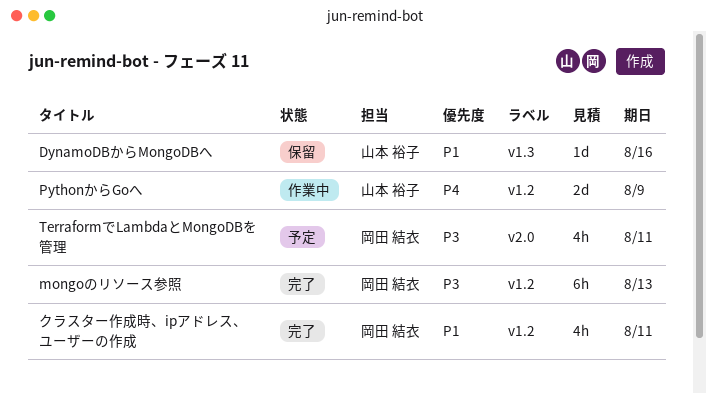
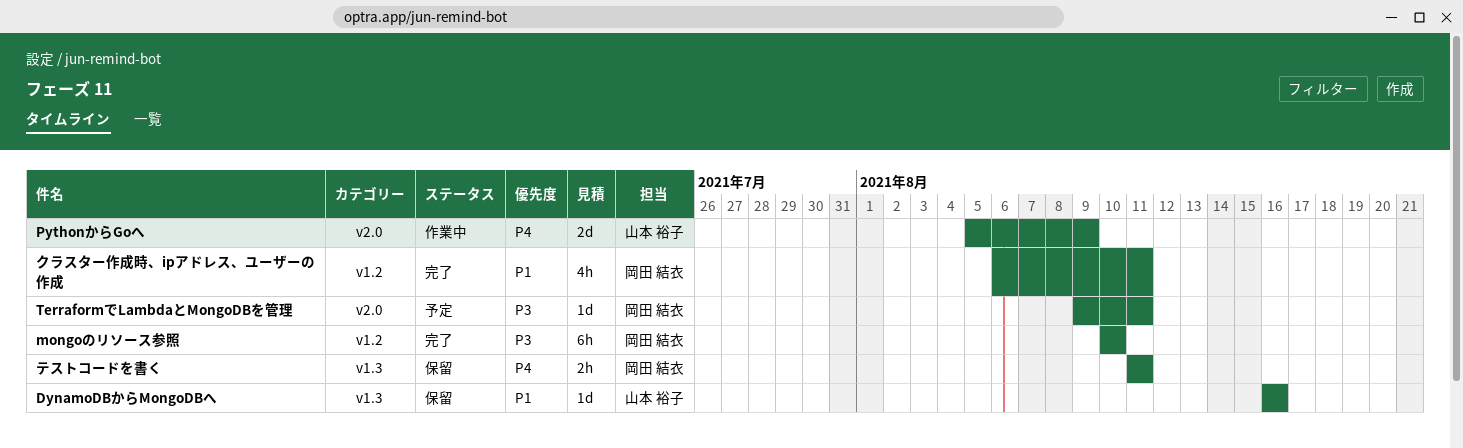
mongoのリソース参照, due: Aug 13 -> Aug 10
PythonからGoへ, label: v1.2 -> v2.0
TerraformでLambdaとMongoDBを管理, estimate: 4h -> 1d
テストコードを書く: none -> present

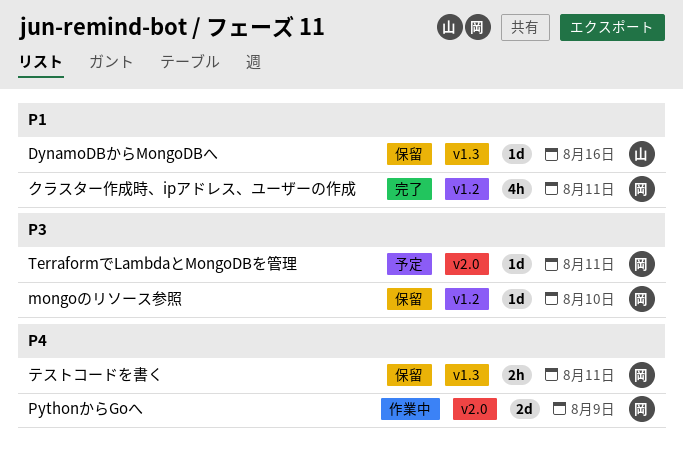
mongoのリソース参照, status: 完了 -> 保留
mongoのリソース参照, estimate: 6h -> 1d
PythonからGoへ, owner: 山本 裕子 -> 岡田 結衣

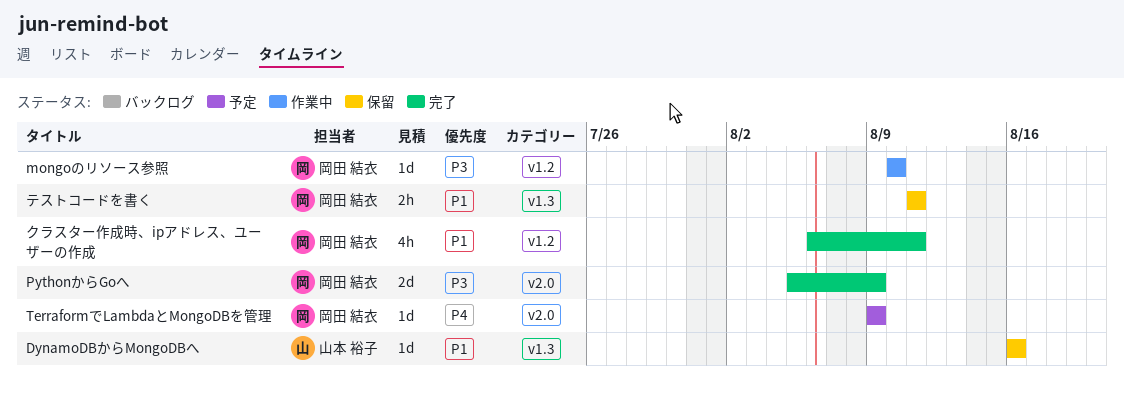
mongoのリソース参照, status: 保留 -> 作業中
PythonからGoへ, status: 作業中 -> 完了
PythonからGoへ, priority: P4 -> P3
TerraformでLambdaとMongoDBを管理, priority: P3 -> P4
TerraformでLambdaとMongoDBを管理, due: Aug 11 -> Aug 9
テストコードを書く, priority: P4 -> P1

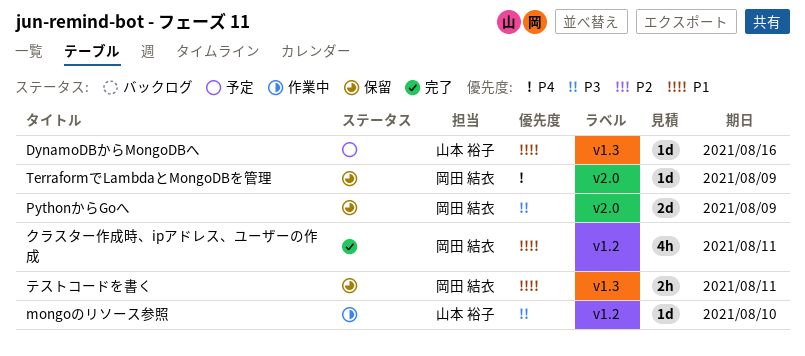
DynamoDBからMongoDBへ, status: 保留 -> 予定
mongoのリソース参照, owner: 岡田 結衣 -> 山本 裕子
PythonからGoへ, status: 完了 -> 保留
TerraformでLambdaとMongoDBを管理, status: 予定 -> 保留

